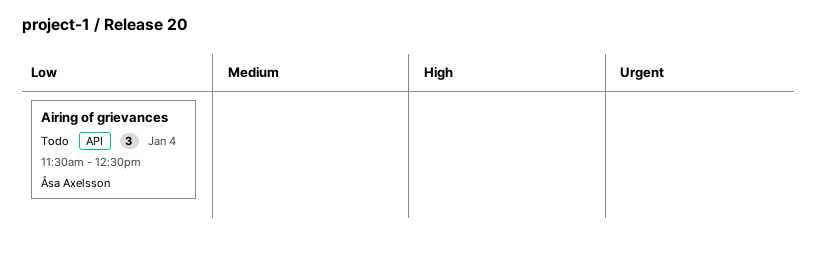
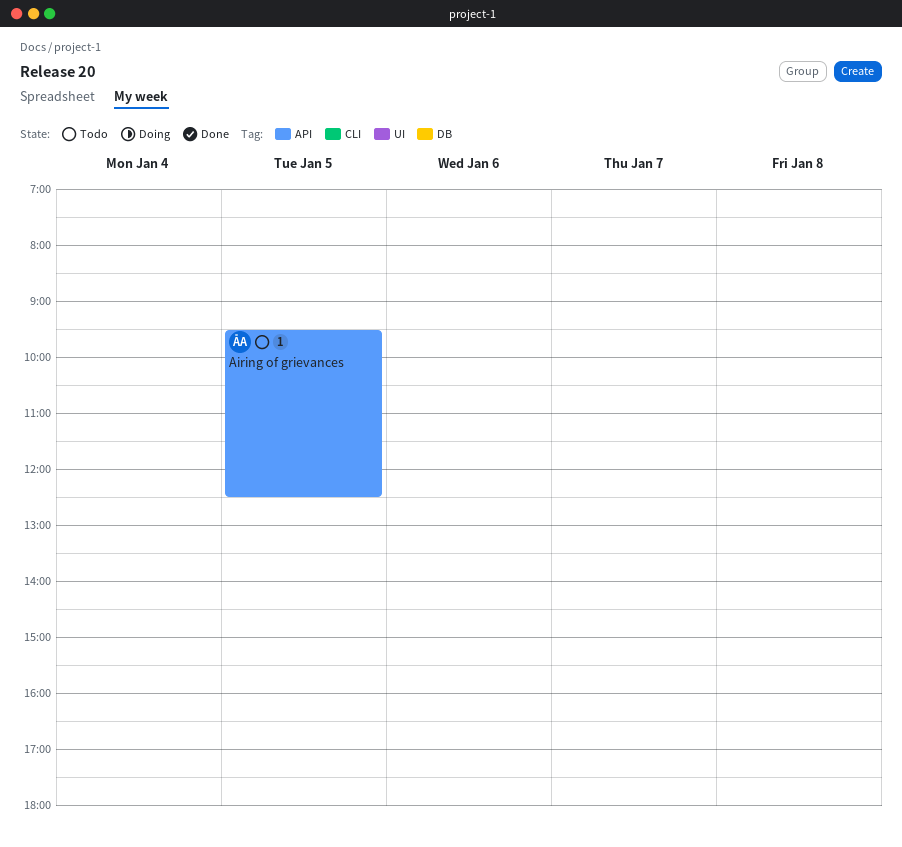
Airing of grievances, estimate: 3 -> 1
Airing of grievances, day: Jan 4 -> Jan 5
Airing of grievances, begins: 11:30 -> 09:30

